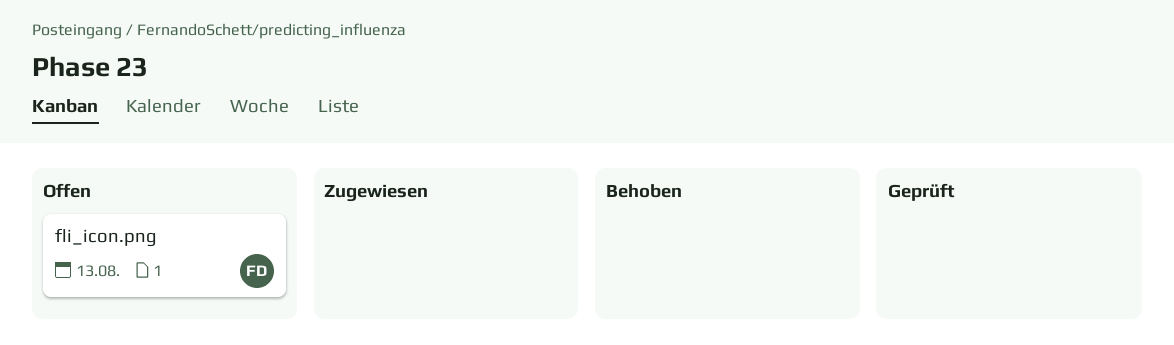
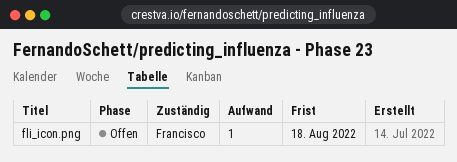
fli_icon.png, due: Aug 13 -> Aug 18

